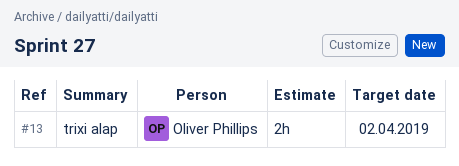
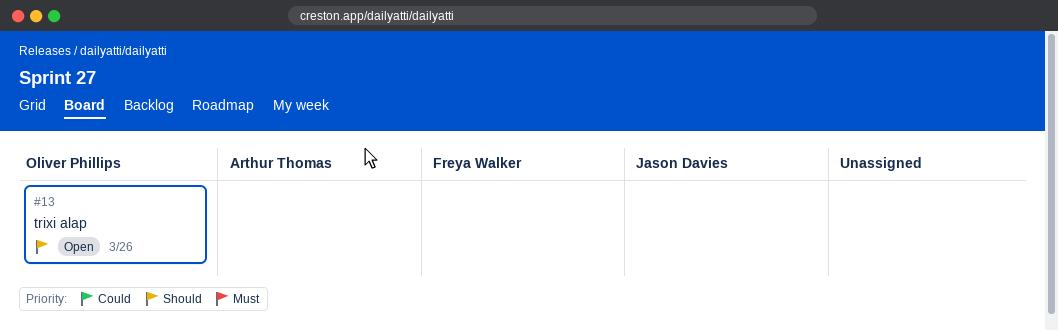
#13, due: Apr 2 -> Mar 26

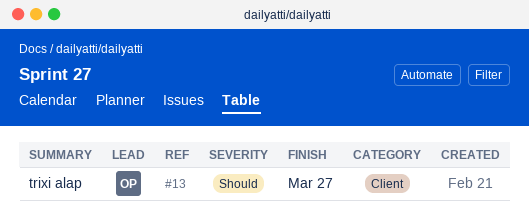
#13, due: Mar 26 -> Mar 27

